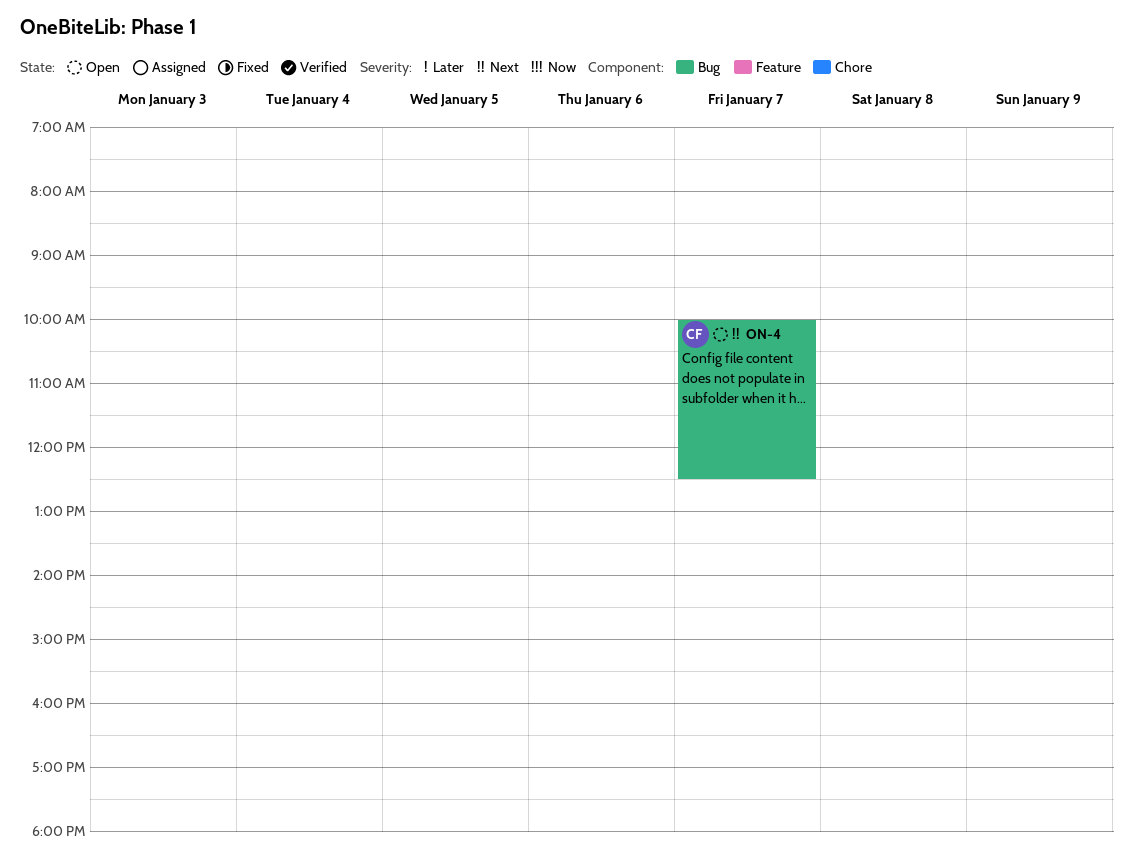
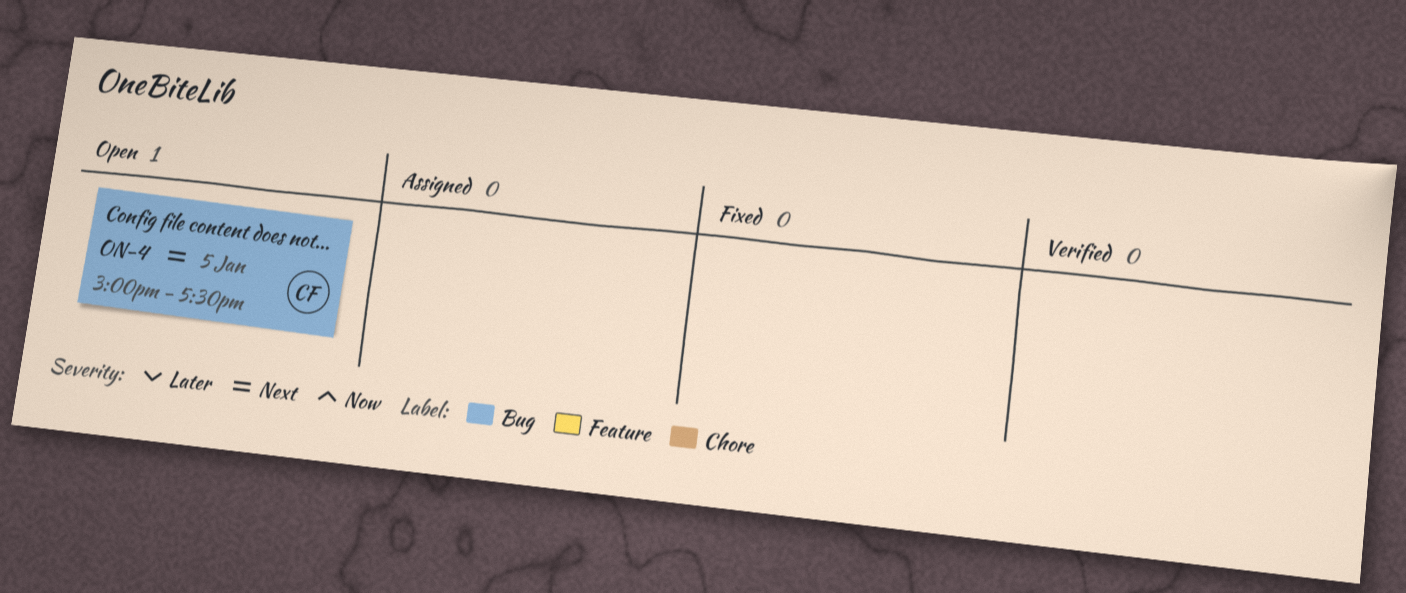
ON-4, day: Jan 7 -> Jan 5
ON-4, begins: 10:00 -> 15:00
ON-4, ends: 12:30 -> 17:30

